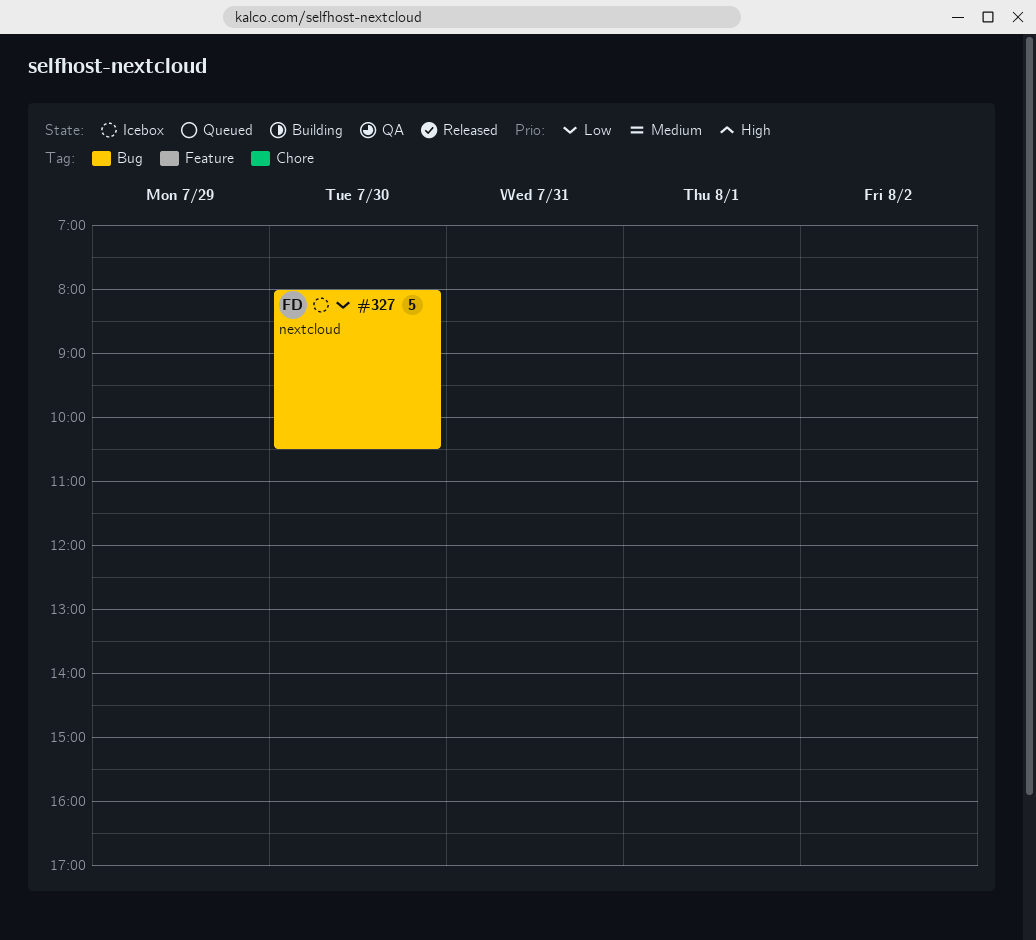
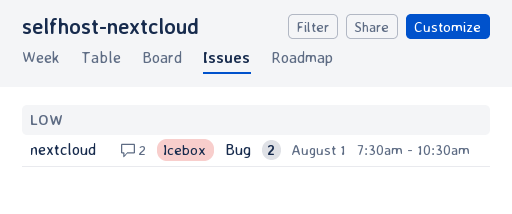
nextcloud, estimate: 5 -> 2
nextcloud, day: Jul 30 -> Aug 1
nextcloud, begins: 08:00 -> 07:30

